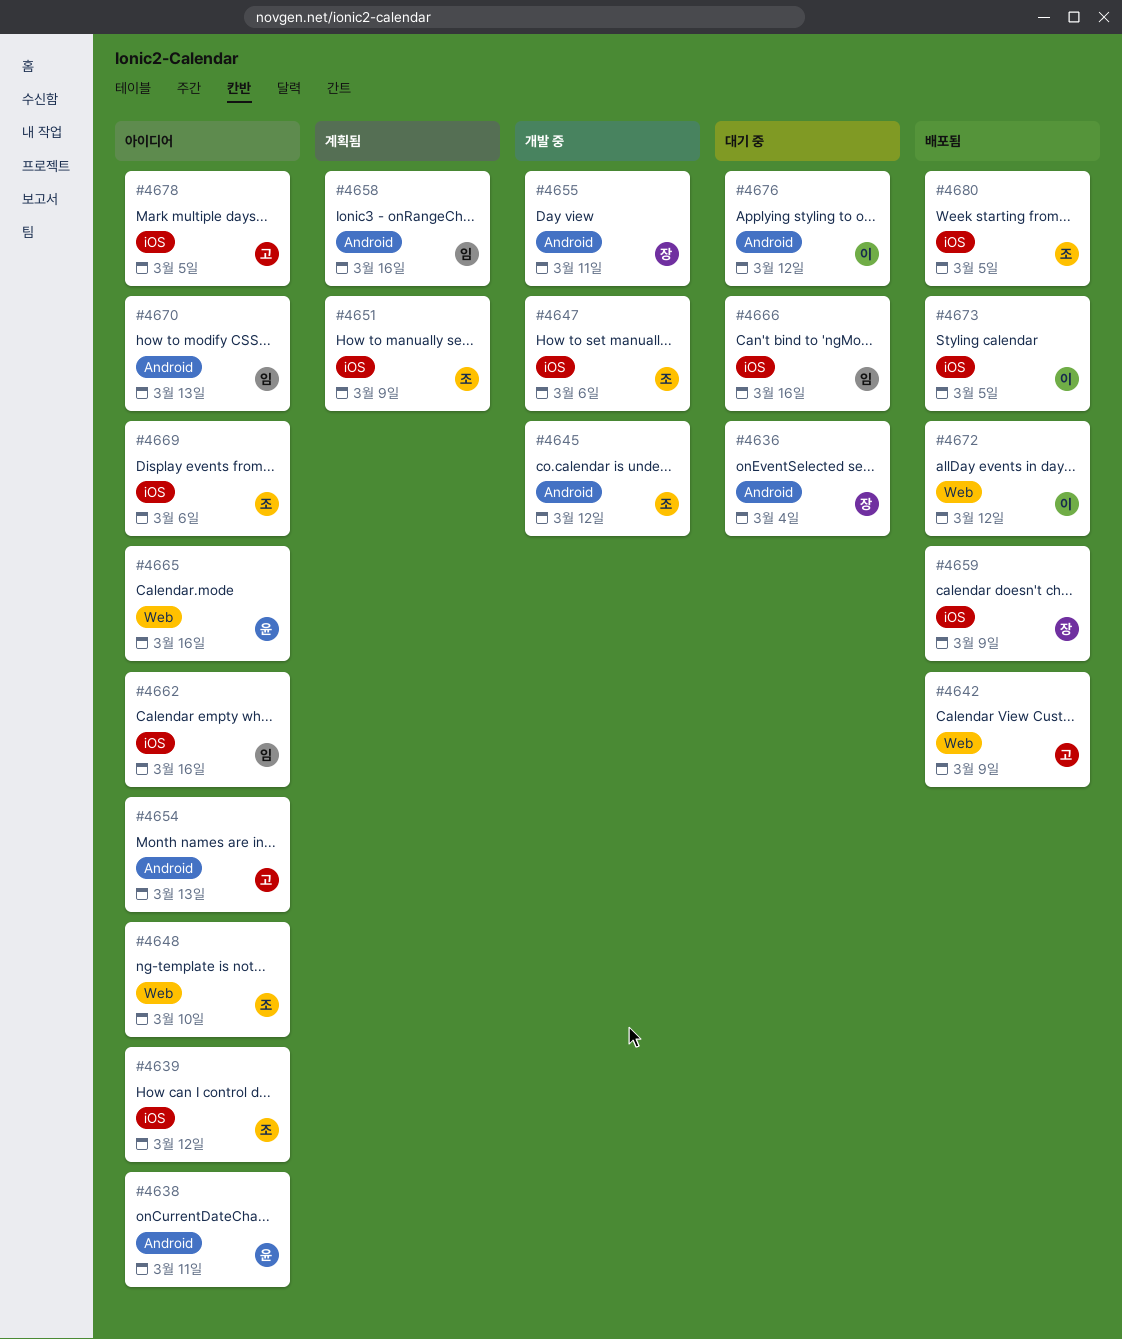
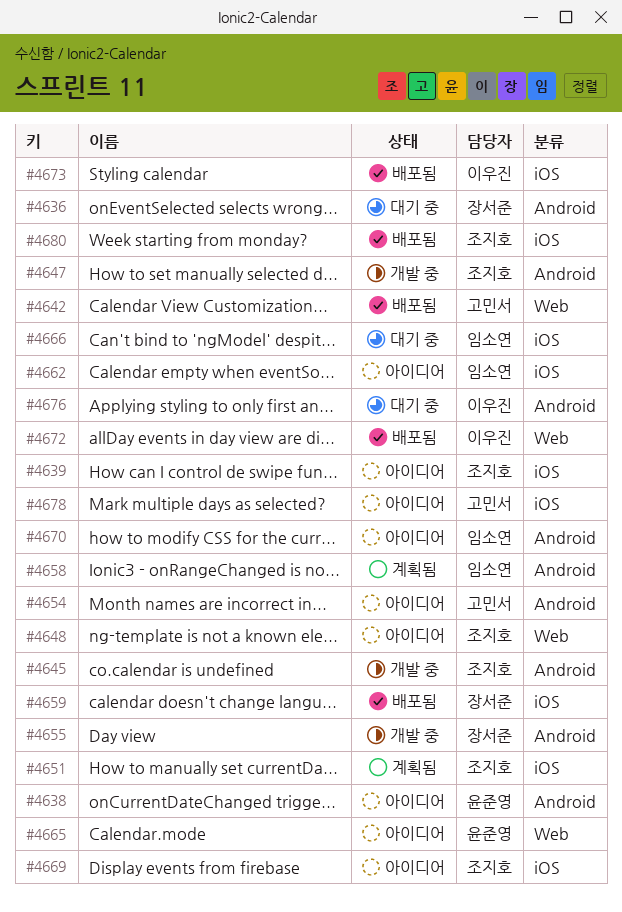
#4647, label: iOS -> Android

